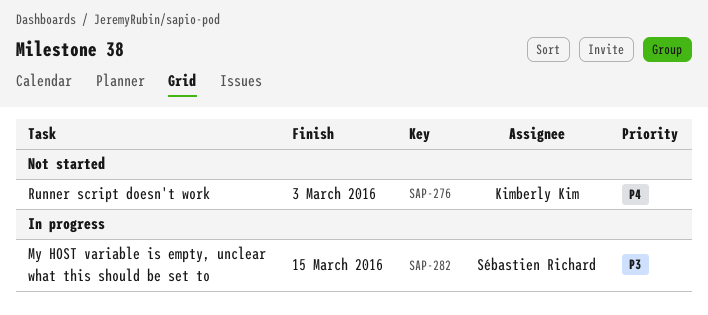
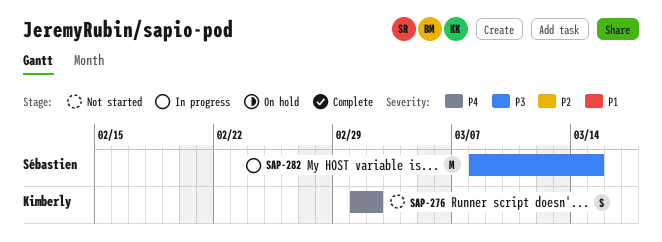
SAP-276, due: Mar 3 -> Mar 2

